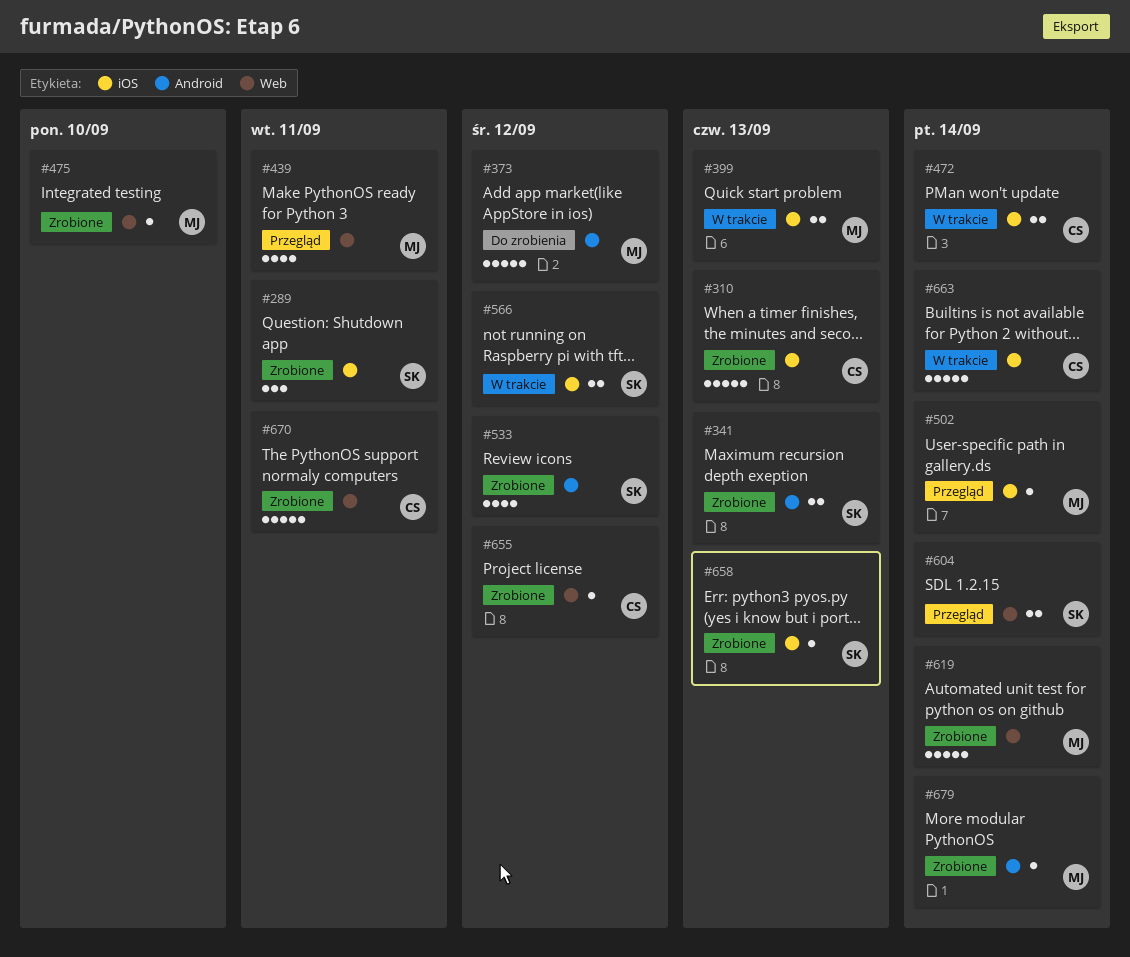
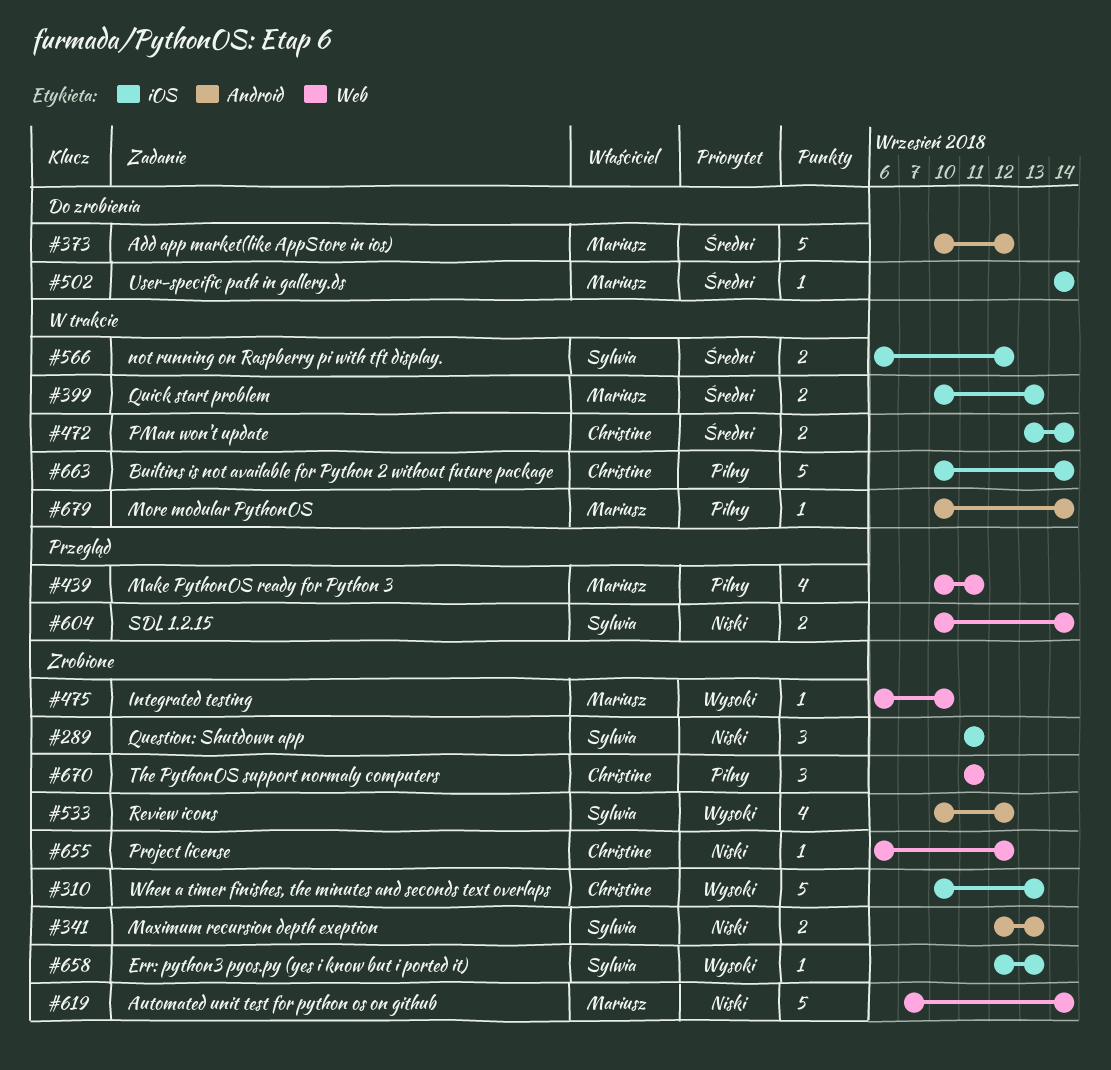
#502, status: Przegląd -> Do zrobienia
#670, estimate: 5 -> 3
#679, status: Zrobione -> W trakcie

